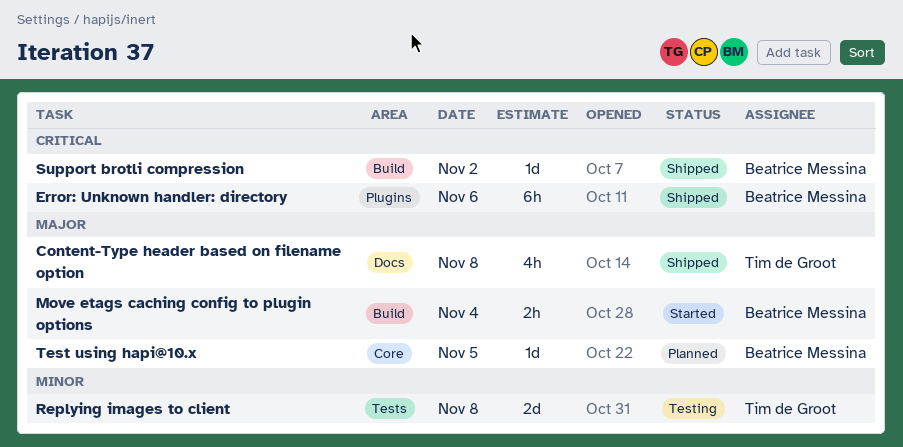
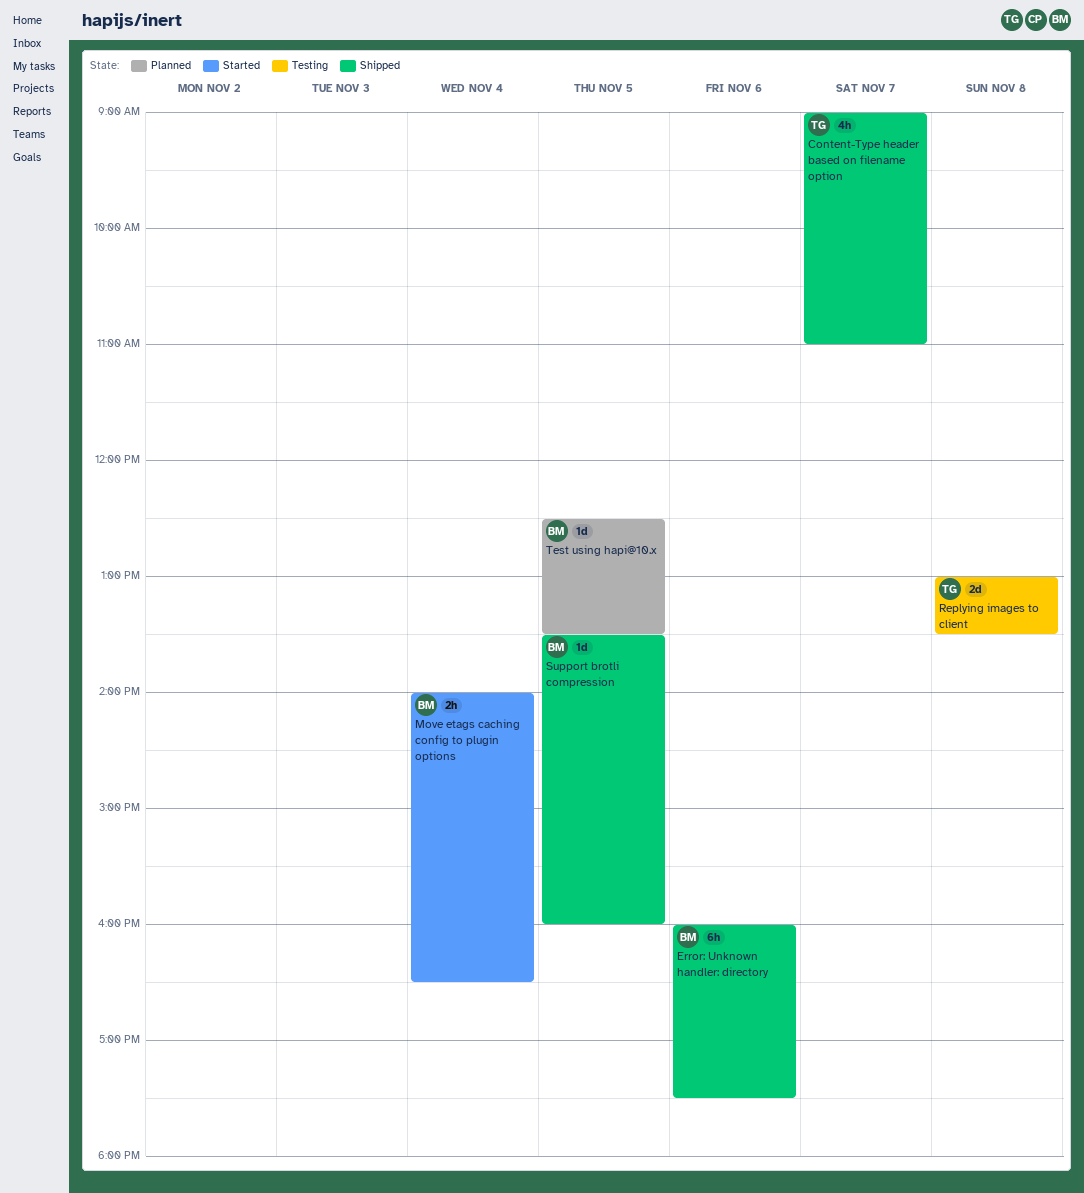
Content-Type header based on filename option, day: Nov 8 -> Nov 7
Support brotli compression, day: Nov 2 -> Nov 5

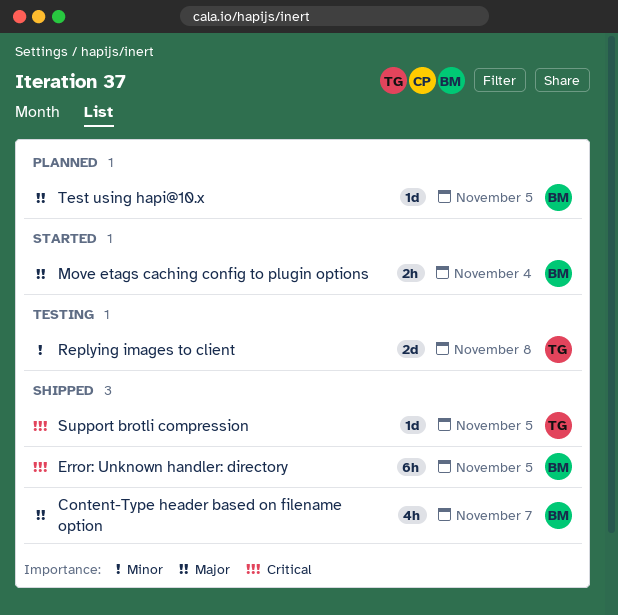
Content-Type header based on filename option, owner: TG -> BM
Error: Unknown handler: directory, day: Nov 6 -> Nov 5
Support brotli compression, owner: BM -> TG

